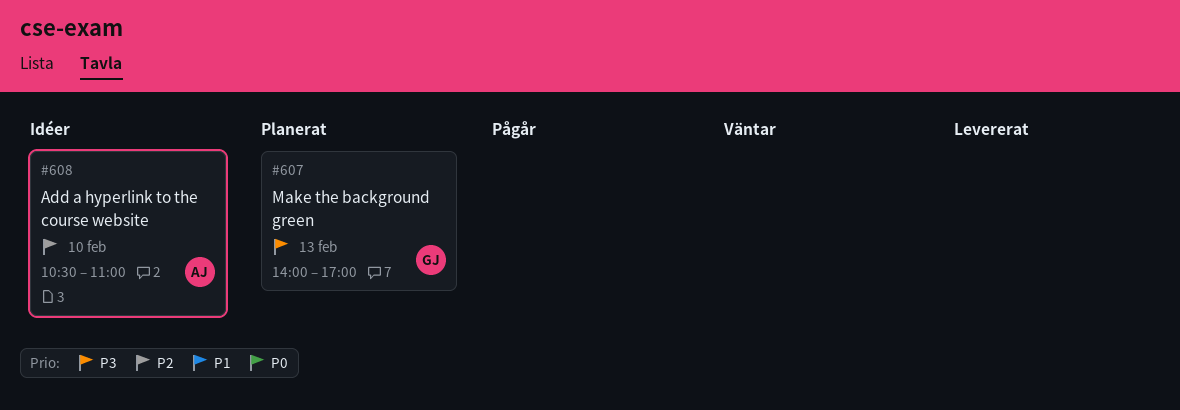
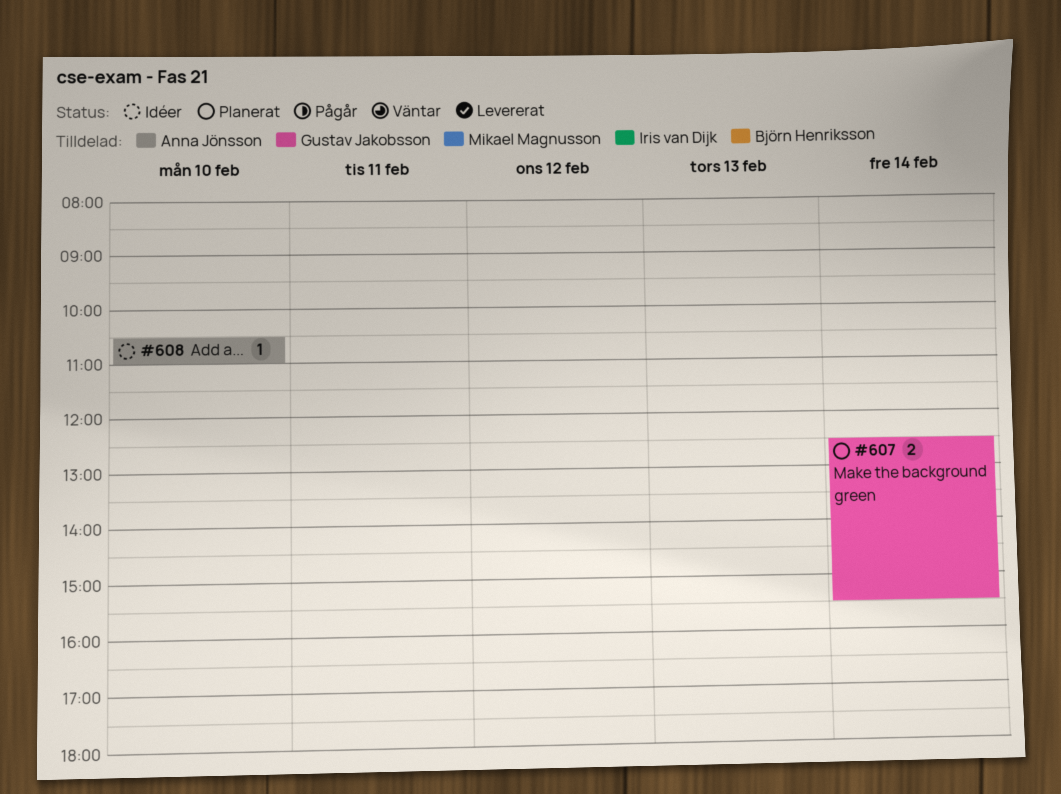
#607, day: Feb 13 -> Feb 14
#607, begins: 14:00 -> 12:30
#607, ends: 17:00 -> 15:30

